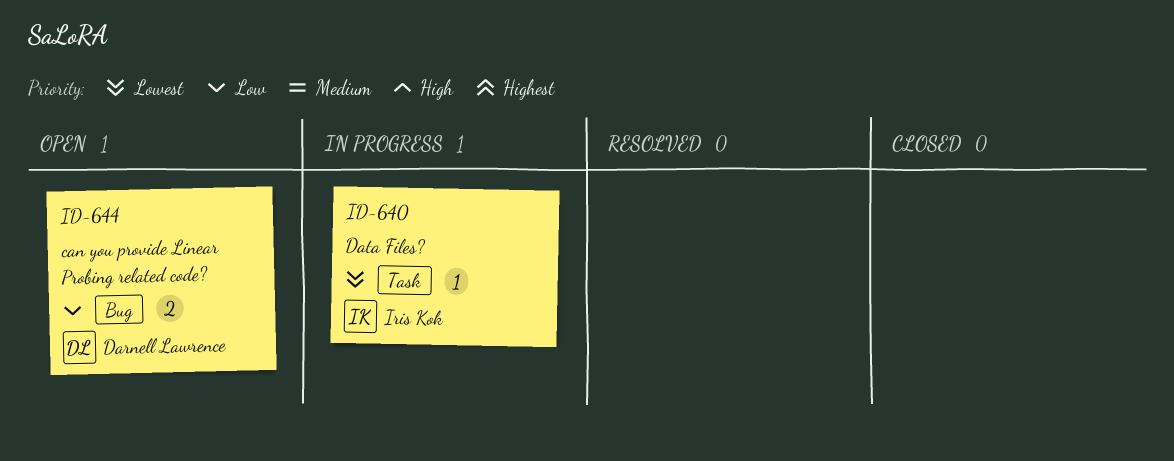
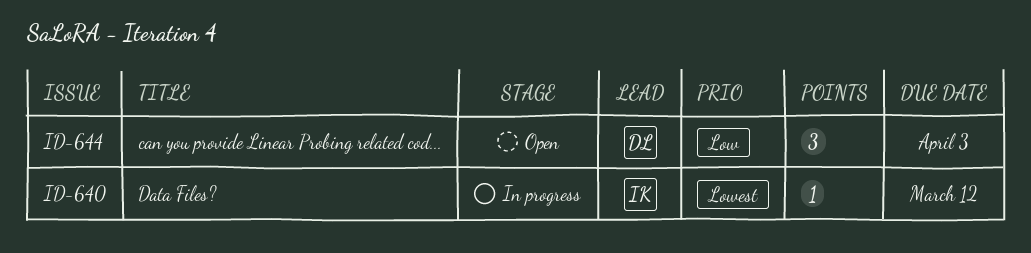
ID-644, estimate: 2 -> 3

